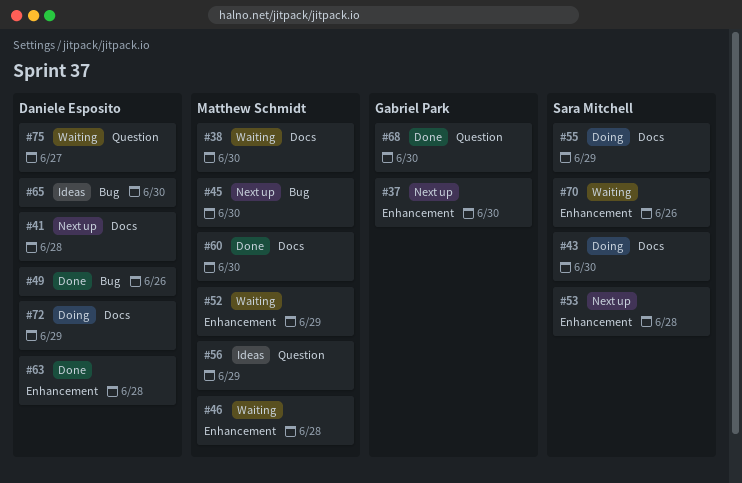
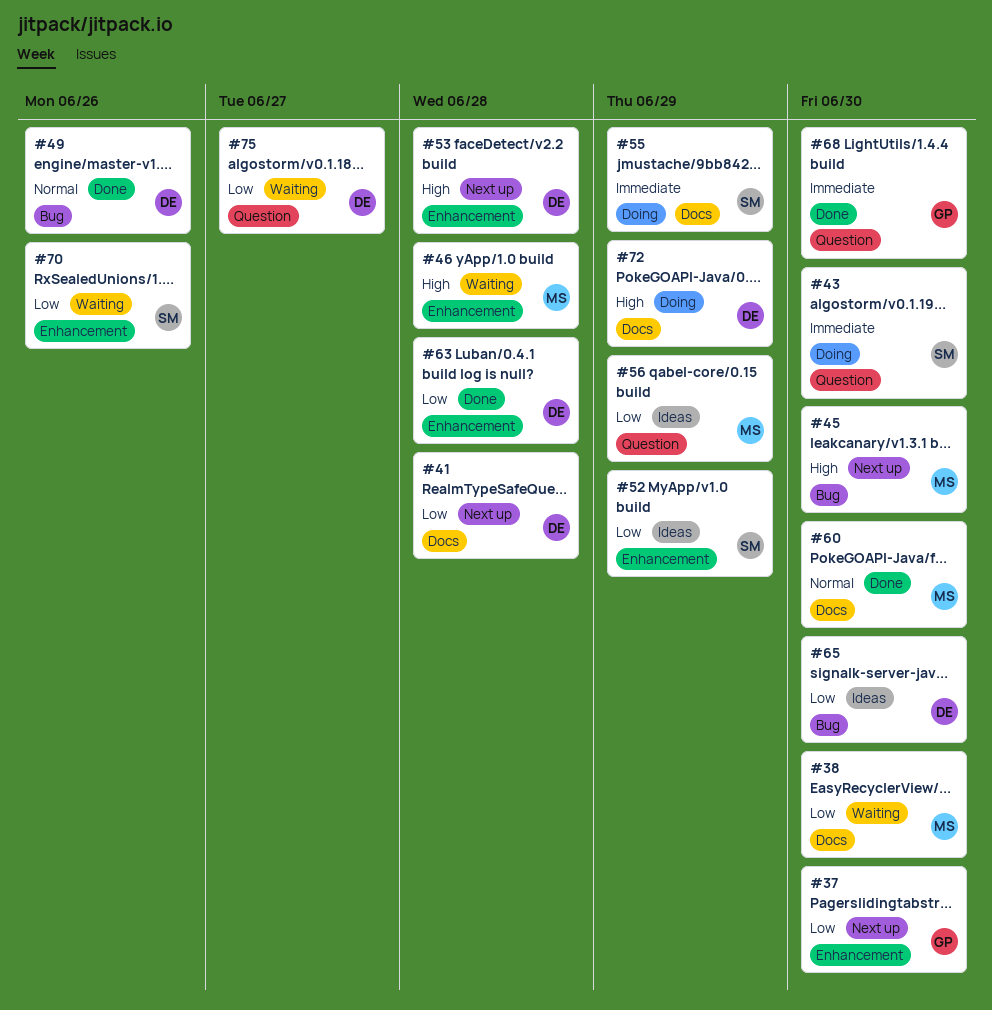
#43, label: Docs -> Question
#52, status: Waiting -> Ideas
#52, owner: Matthew Schmidt -> Sara Mitchell
#53, owner: Sara Mitchell -> Daniele Esposito

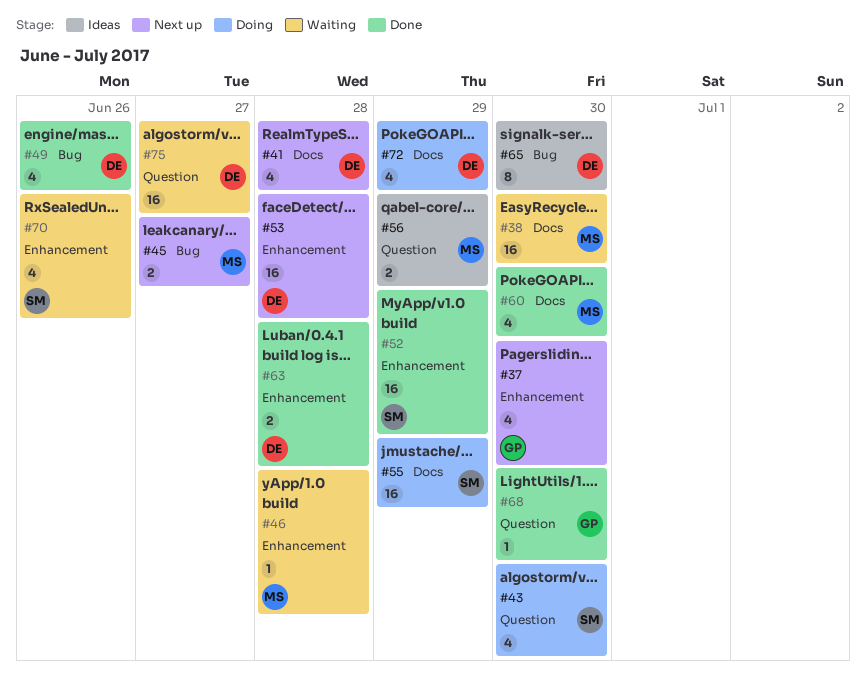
#45, due: Jun 30 -> Jun 27
#52, status: Ideas -> Done

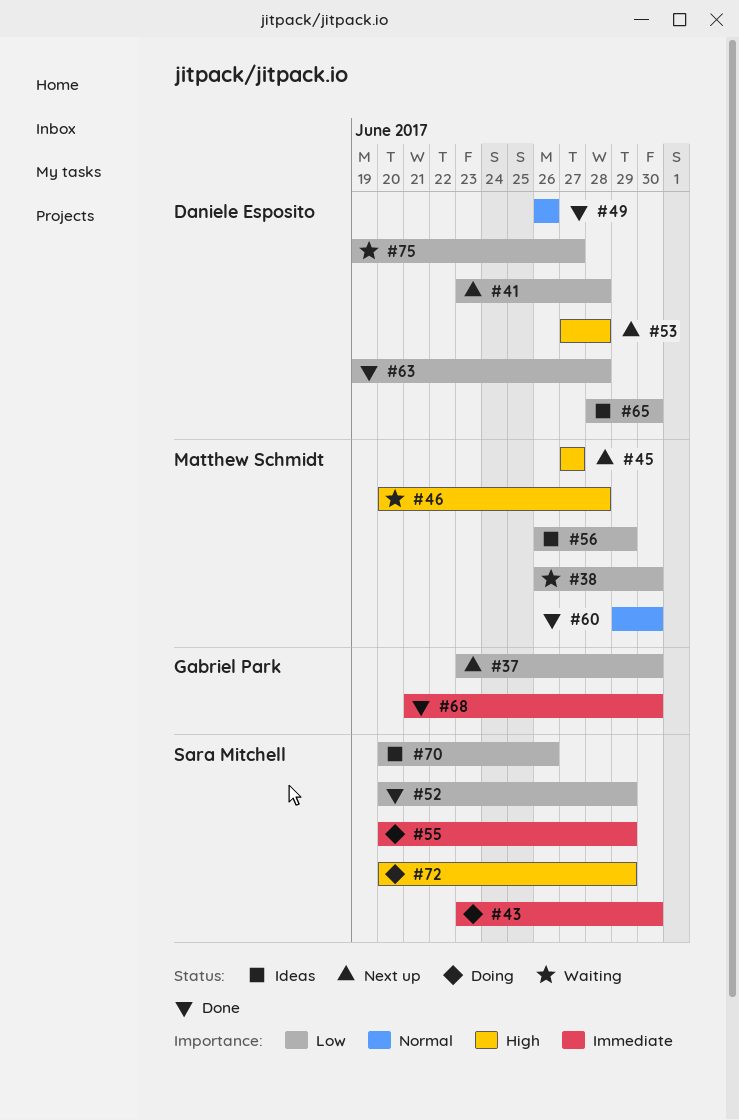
#70, status: Waiting -> Ideas
#72, owner: Daniele Esposito -> Sara Mitchell

